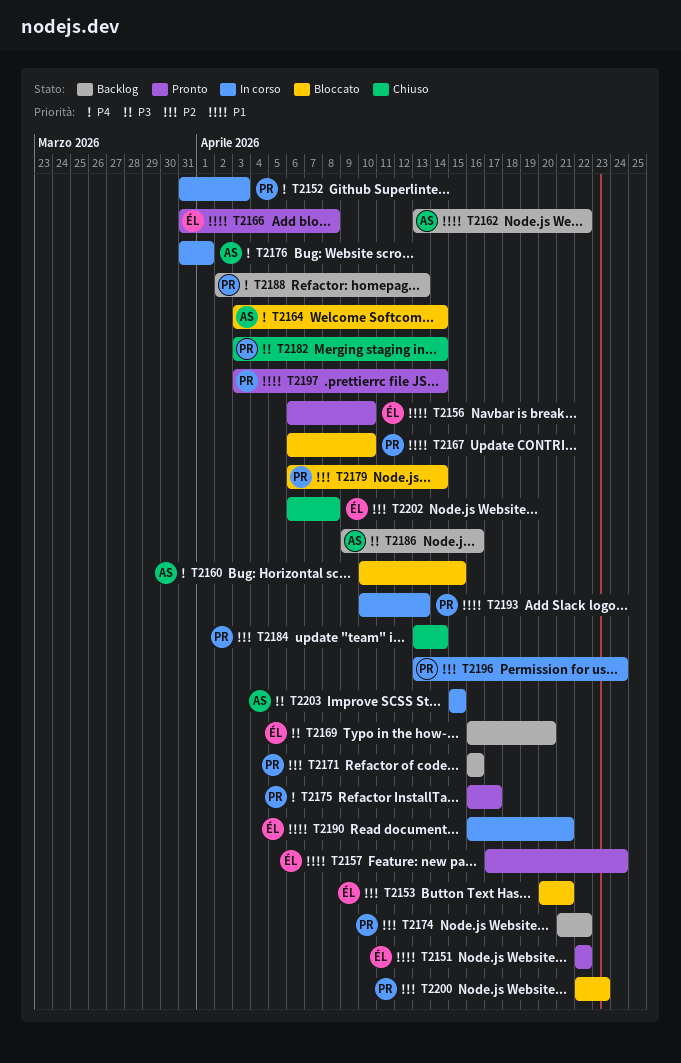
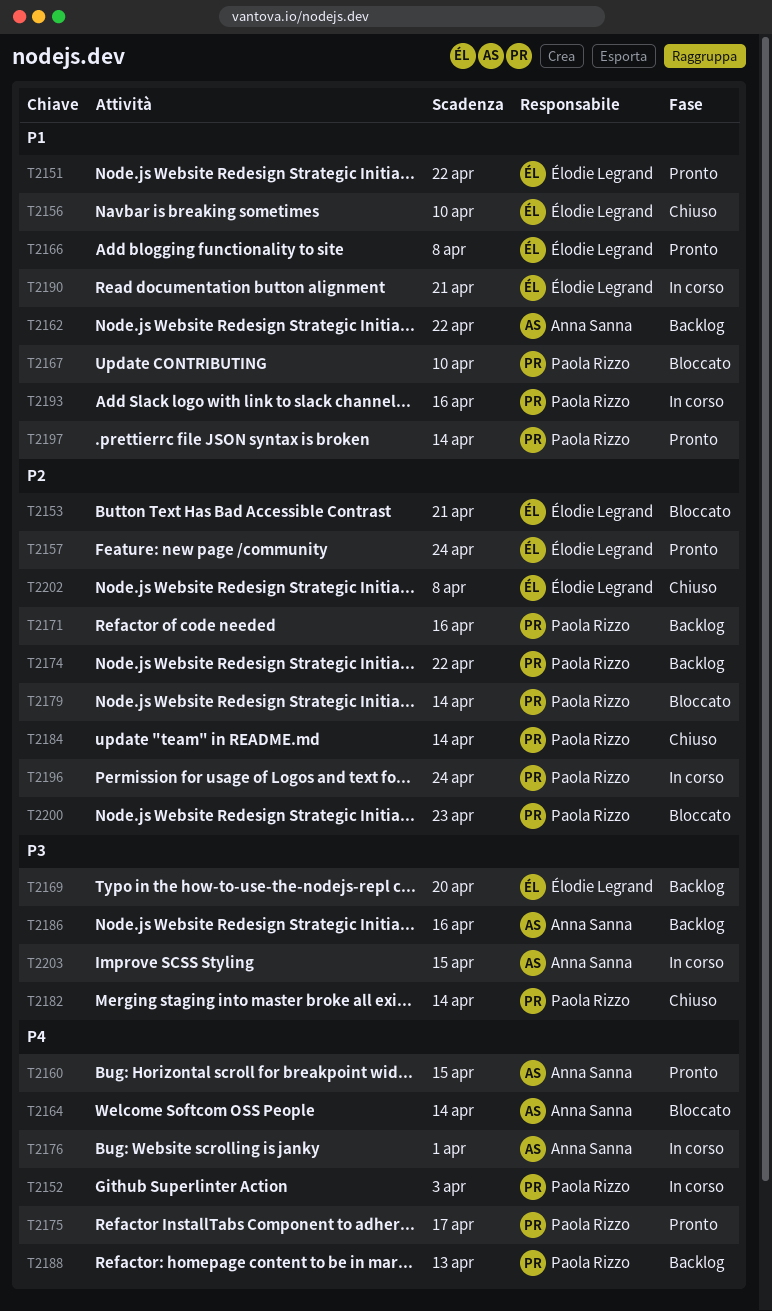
T2156, status: Pronto -> Chiuso
T2157, priority: P1 -> P2
T2160, status: Bloccato -> Pronto
T2193, due: Apr 13 -> Apr 16

